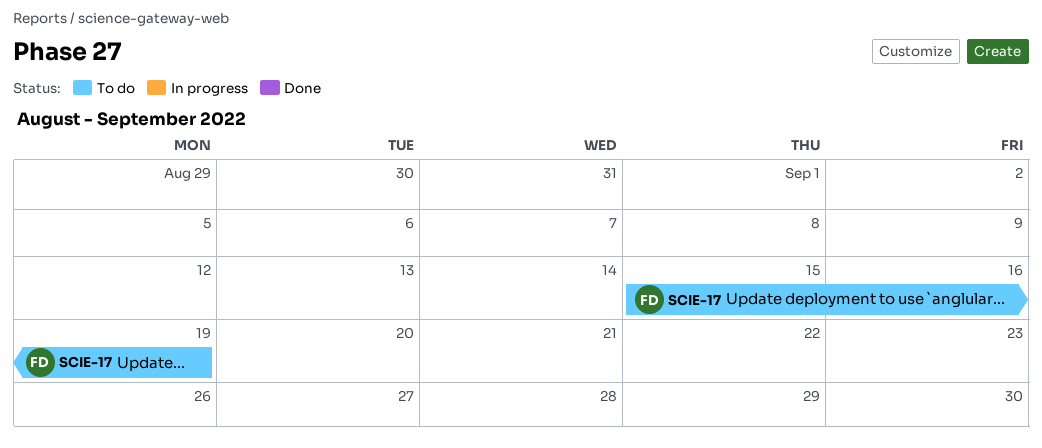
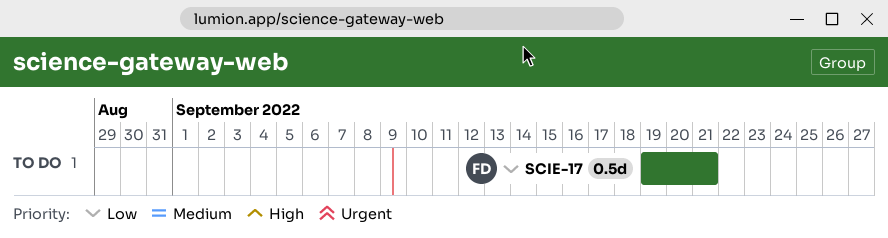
SCIE-17, start: Sep 15 -> Sep 19
SCIE-17, due: Sep 19 -> Sep 21

